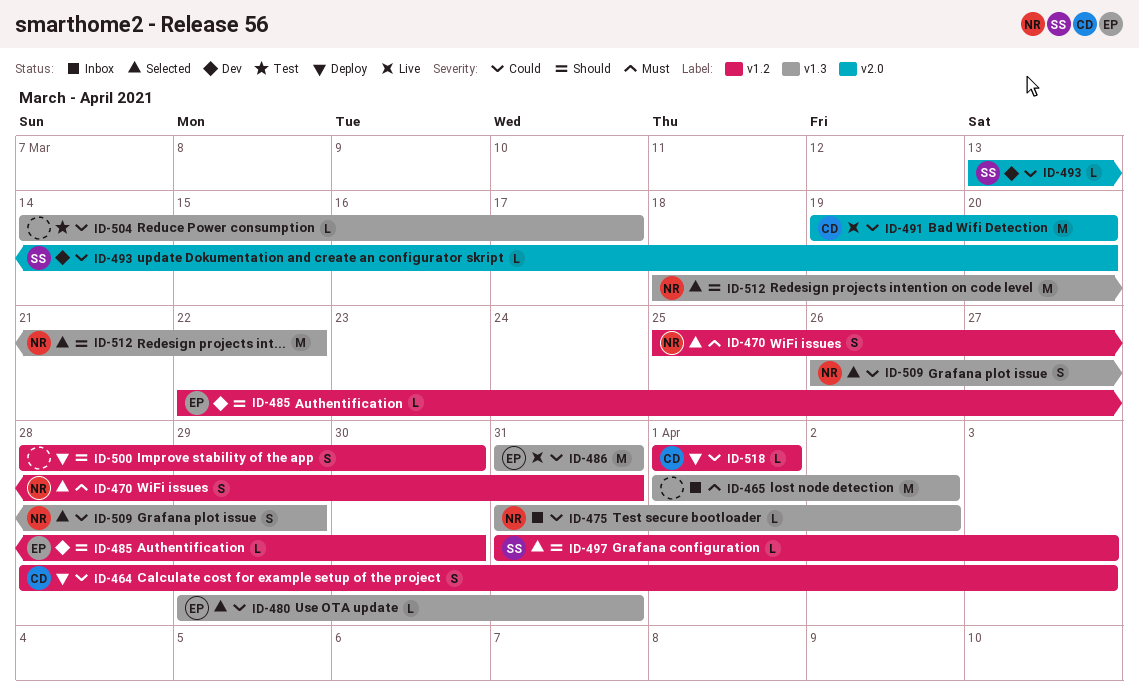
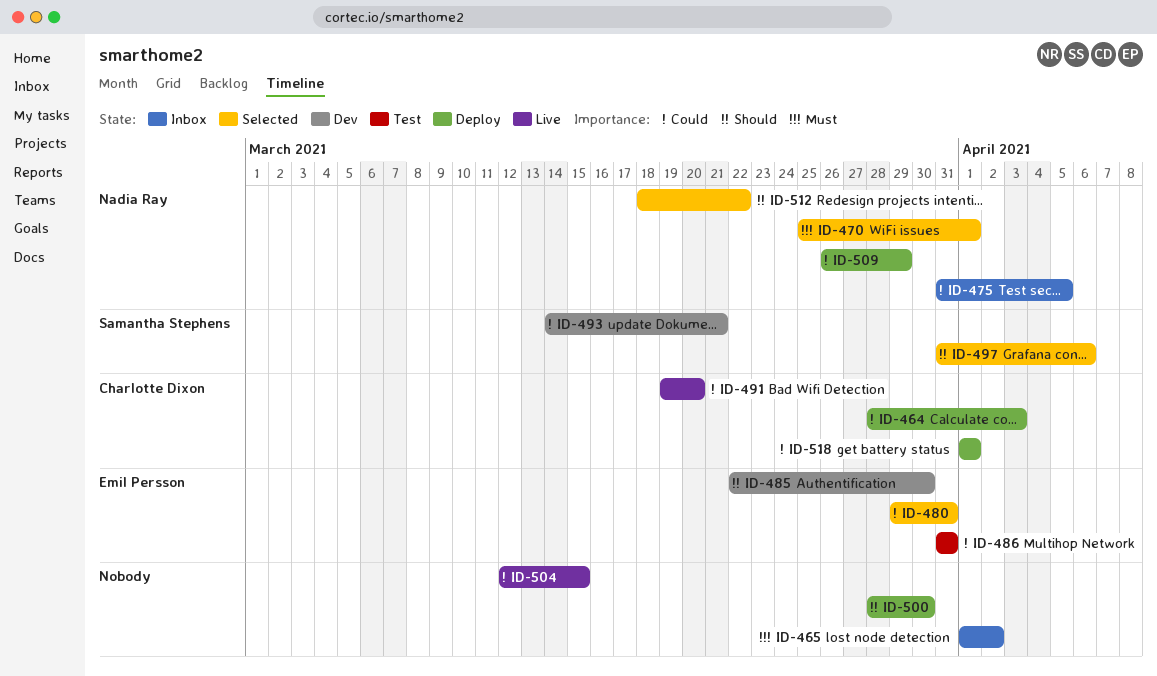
ID-470, due: Mar 31 -> Apr 1
ID-475, due: Apr 2 -> Apr 5
ID-486, status: Live -> Test
ID-493, start: Mar 13 -> Mar 14
ID-493, due: Mar 20 -> Mar 21
ID-497, due: Apr 3 -> Apr 6
ID-504, status: Test -> Live
ID-504, start: Mar 14 -> Mar 12
ID-504, due: Mar 17 -> Mar 15
ID-509, status: Selected -> Deploy

